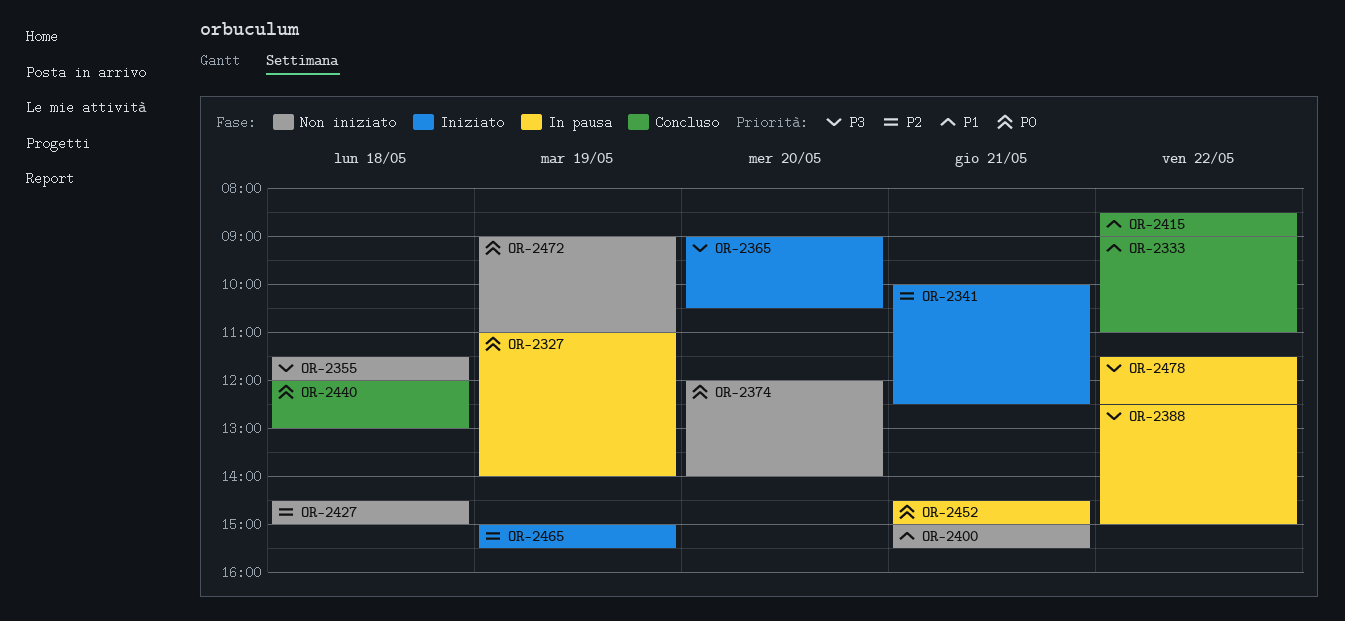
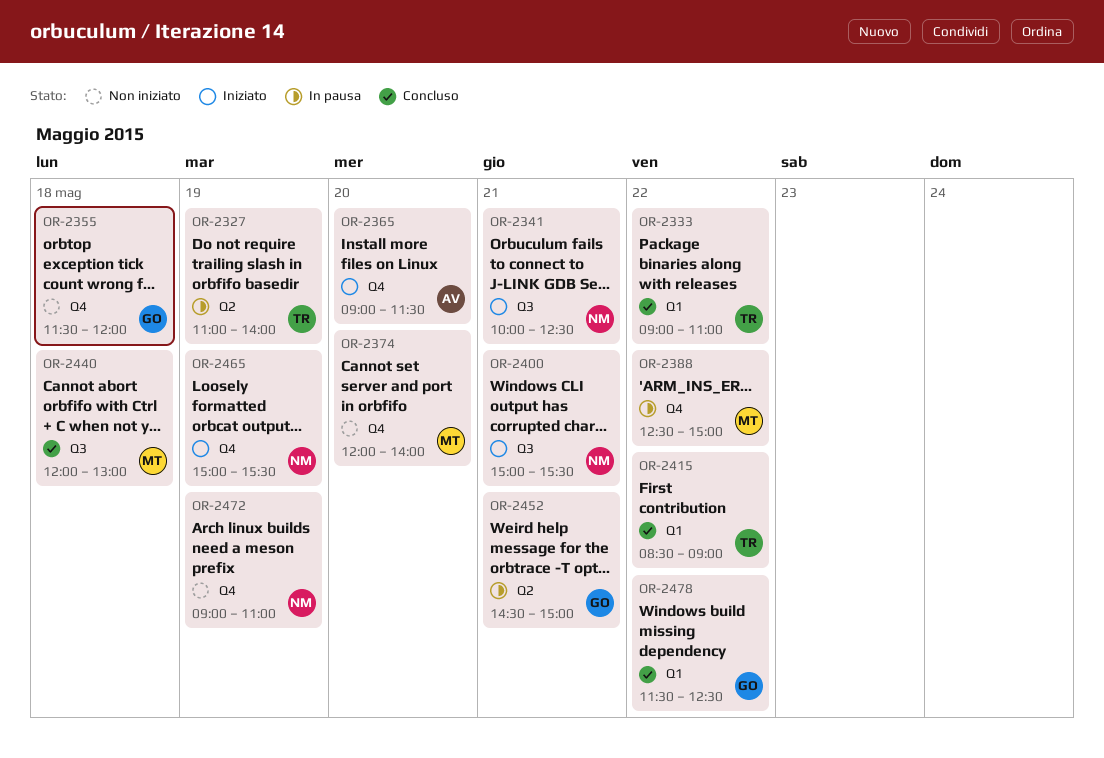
OR-2365, ends: 10:30 -> 11:30
OR-2400, status: Non iniziato -> Iniziato
OR-2427: present -> none
OR-2478, status: In pausa -> Concluso

